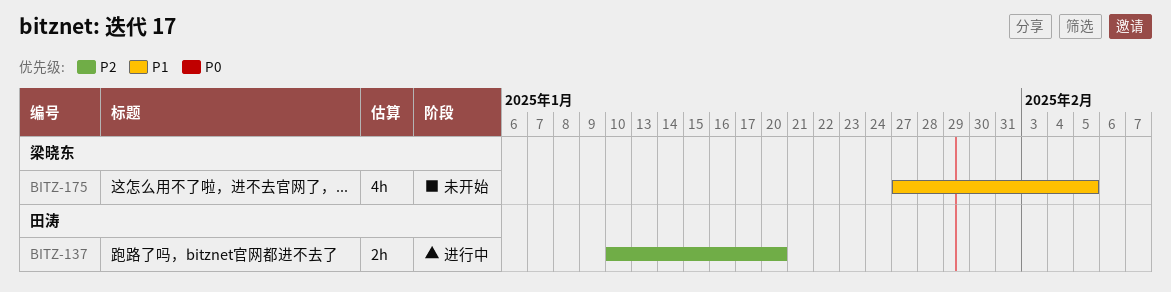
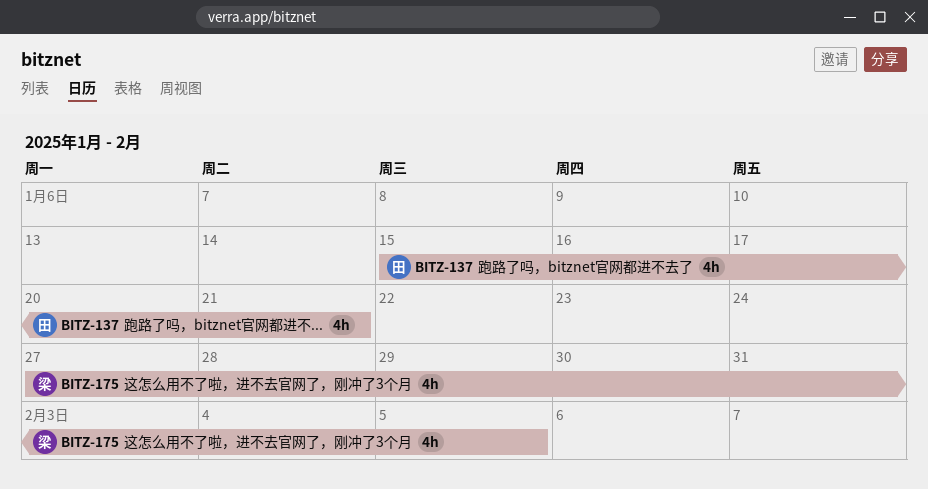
BITZ-137, estimate: 2h -> 4h
BITZ-137, start: Jan 10 -> Jan 15
BITZ-137, due: Jan 20 -> Jan 21

